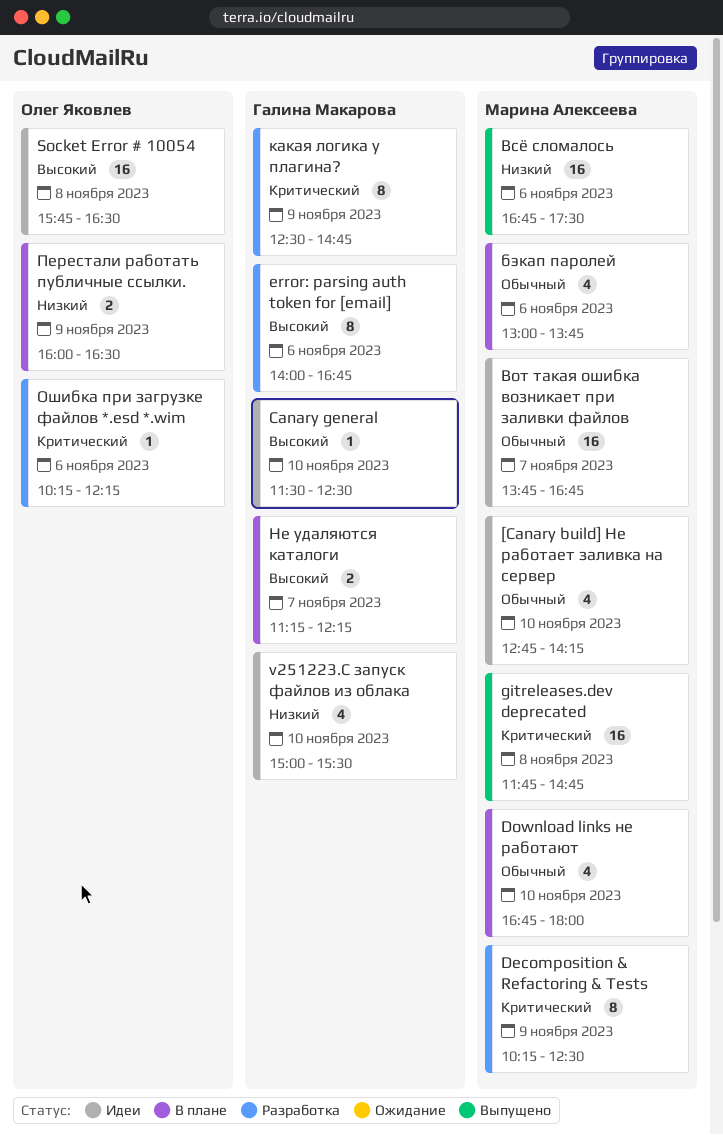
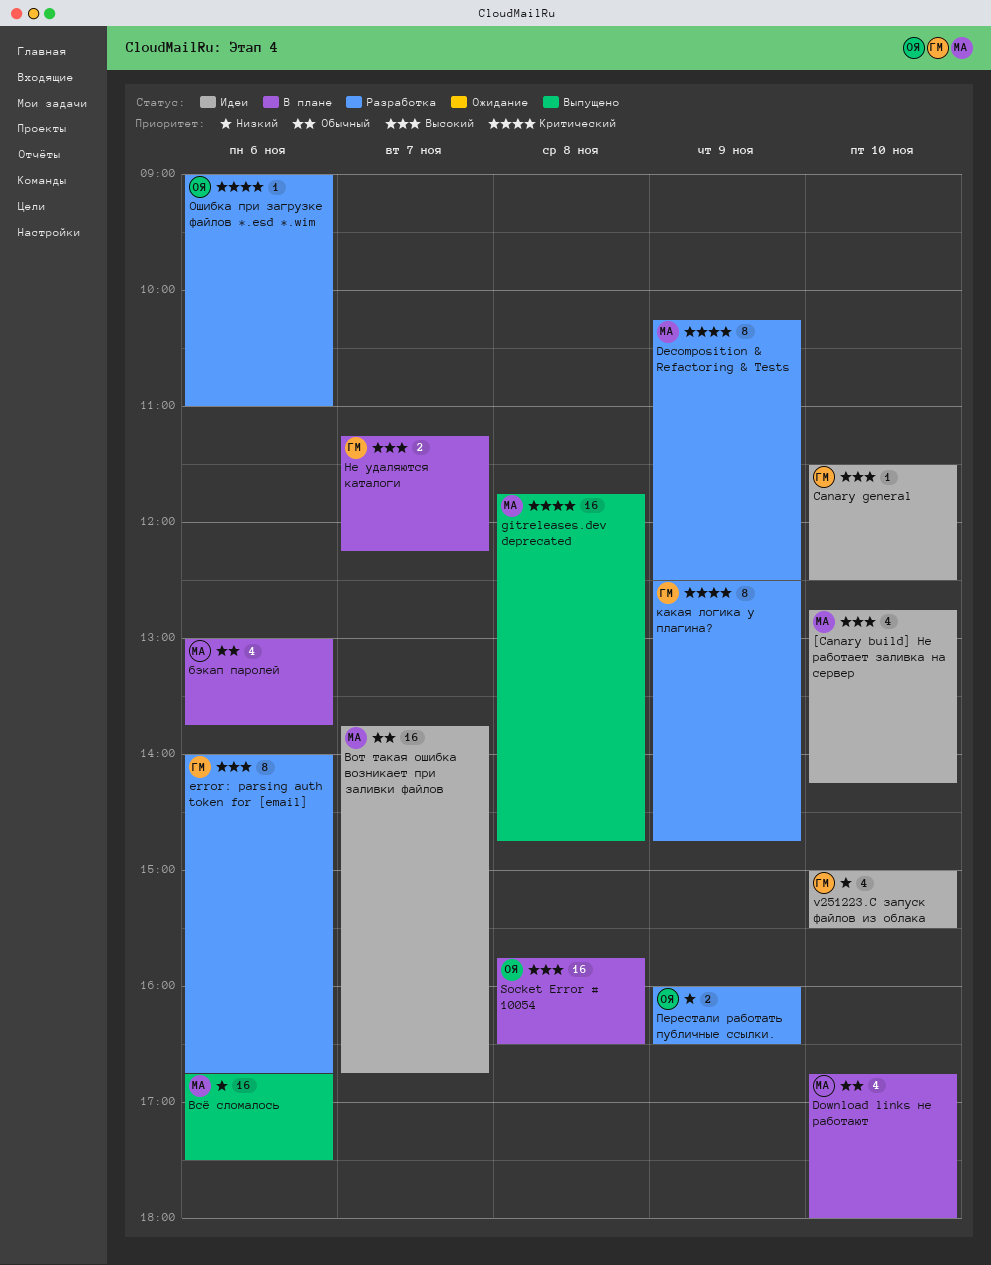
[Canary build] Не работает заливка на сервер, priority: Обычный -> Высокий
Socket Error # 10054, status: Идеи -> В плане
Ошибка при загрузке файлов *.esd *.wim, begins: 10:15 -> 09:00
Ошибка при загрузке файлов *.esd *.wim, ends: 12:15 -> 11:00
Перестали работать публичные ссылки., status: В плане -> Разработка

